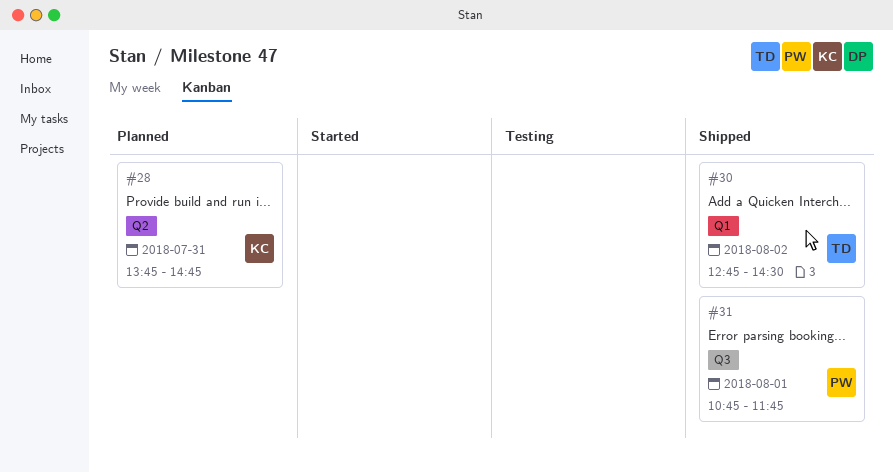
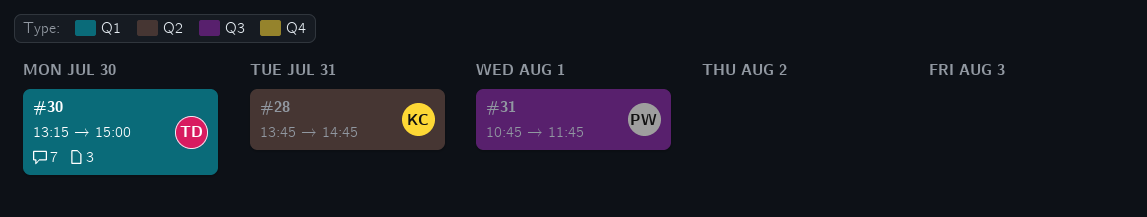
#30, day: Aug 2 -> Jul 30
#30, begins: 12:45 -> 13:15
#30, ends: 14:30 -> 15:00

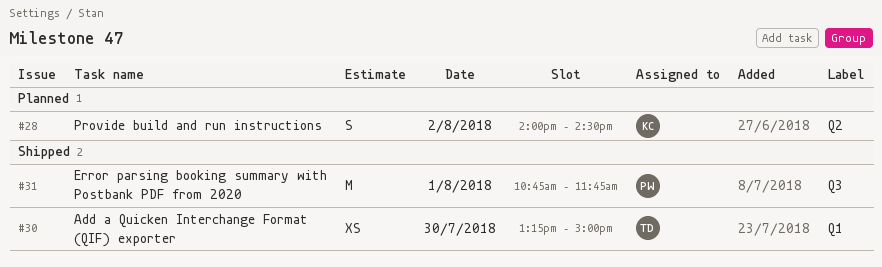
#28, day: Jul 31 -> Aug 2
#28, begins: 13:45 -> 14:00
#28, ends: 14:45 -> 14:30

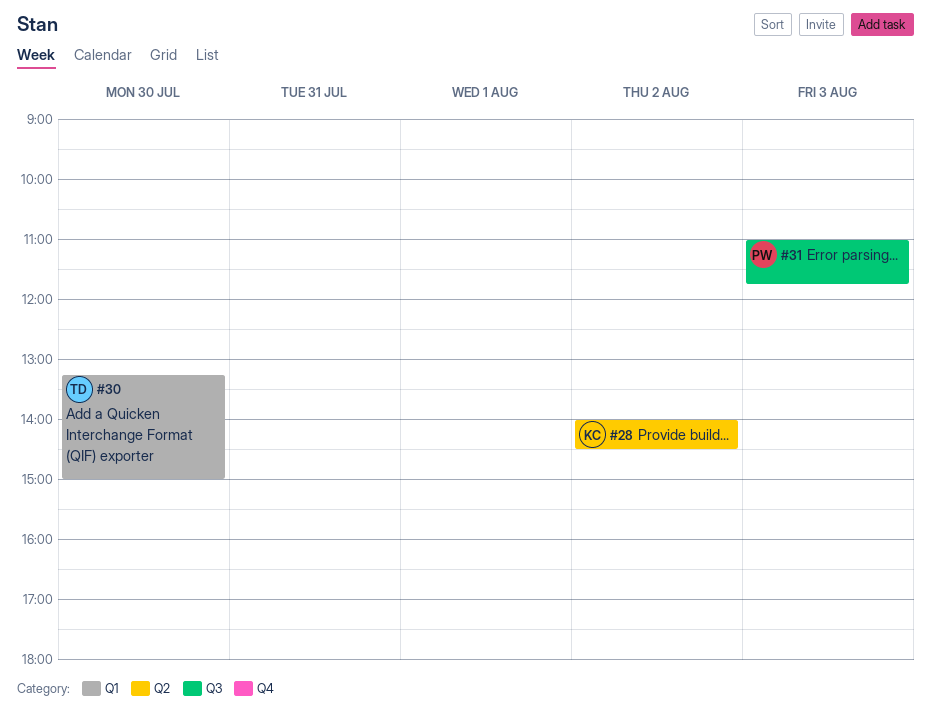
#31, day: Aug 1 -> Aug 3
#31, begins: 10:45 -> 11:00

